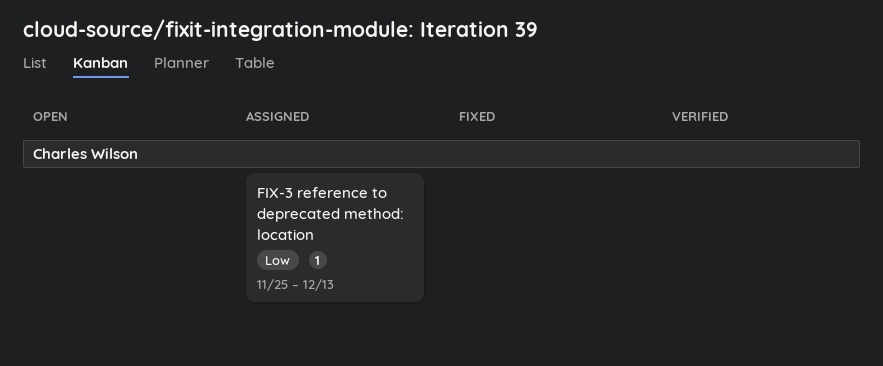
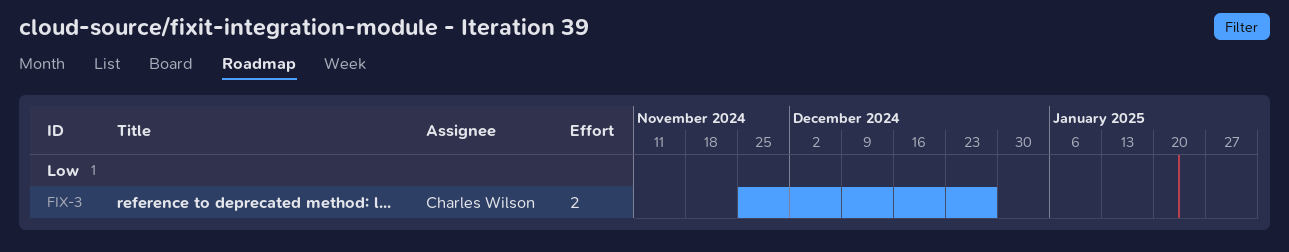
FIX-3, estimate: 1 -> 2
FIX-3, due: Dec 13 -> Dec 27

